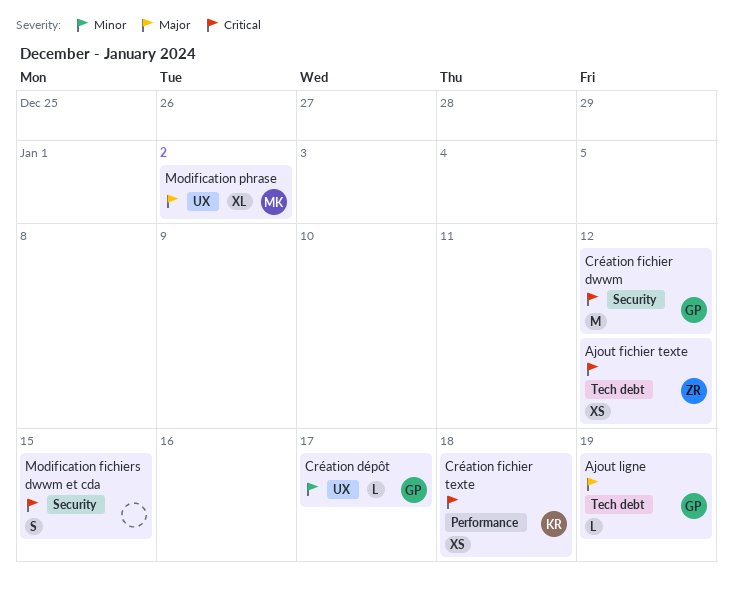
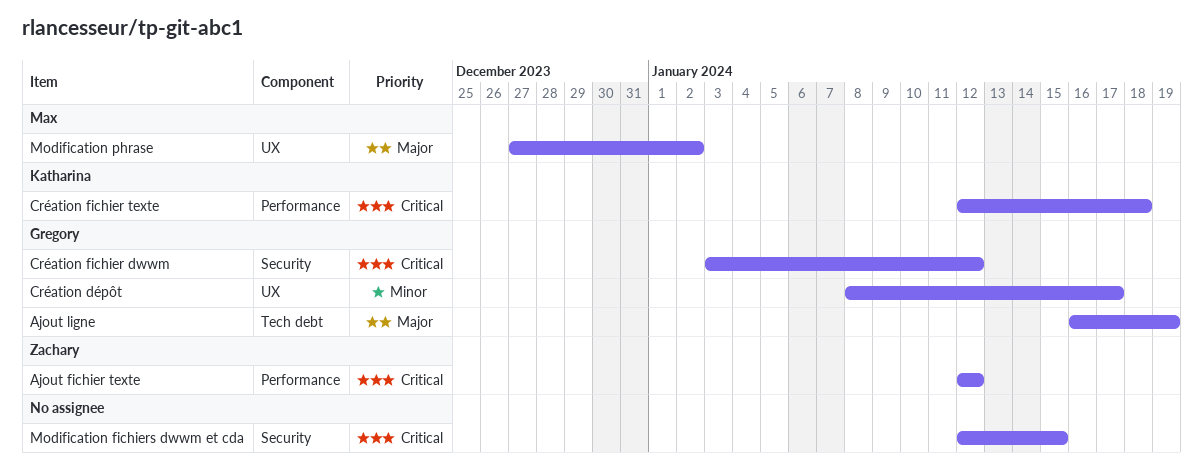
Ajout fichier texte, label: Tech debt -> Performance

